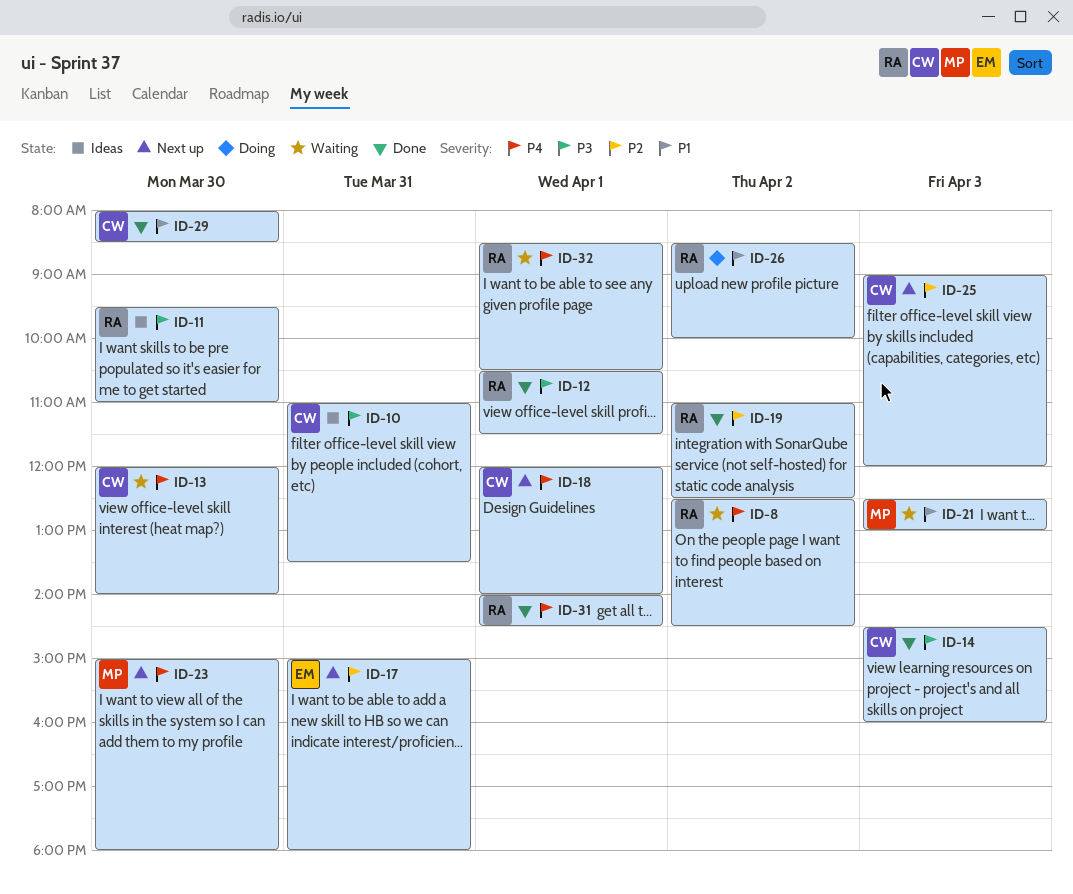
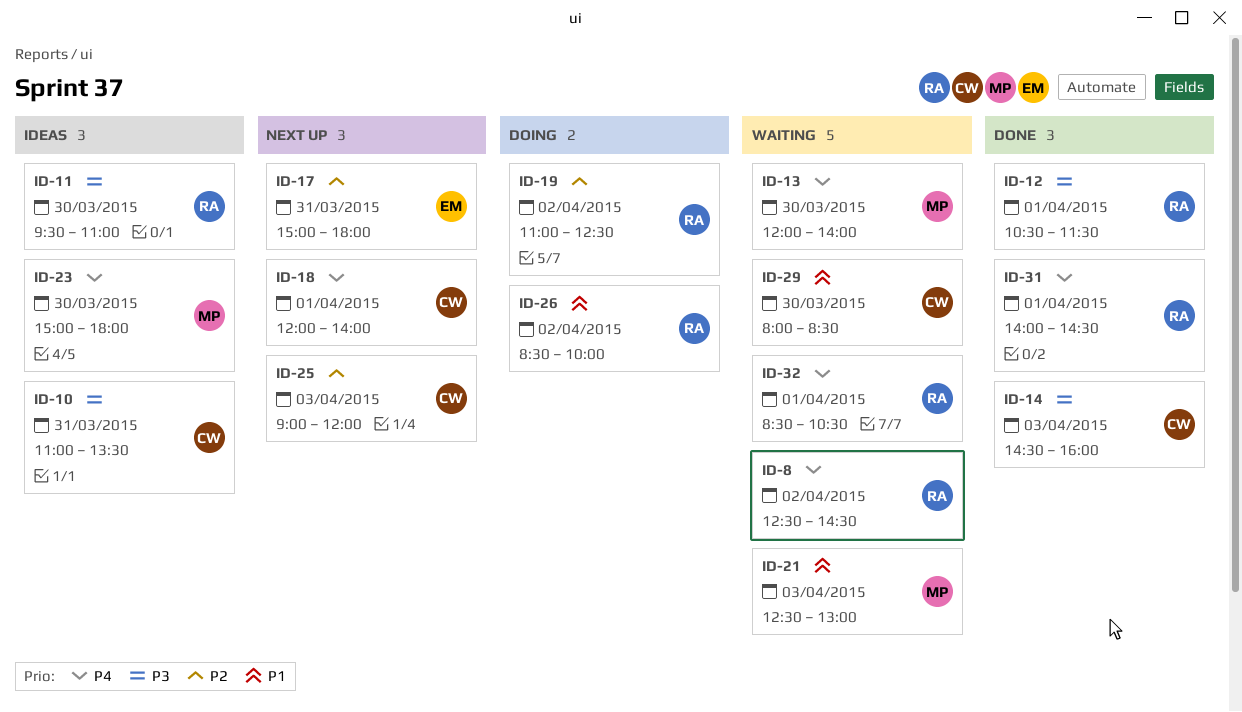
ID-13, owner: CW -> MP
ID-19, status: Done -> Doing
ID-23, status: Next up -> Ideas
ID-29, status: Done -> Waiting

